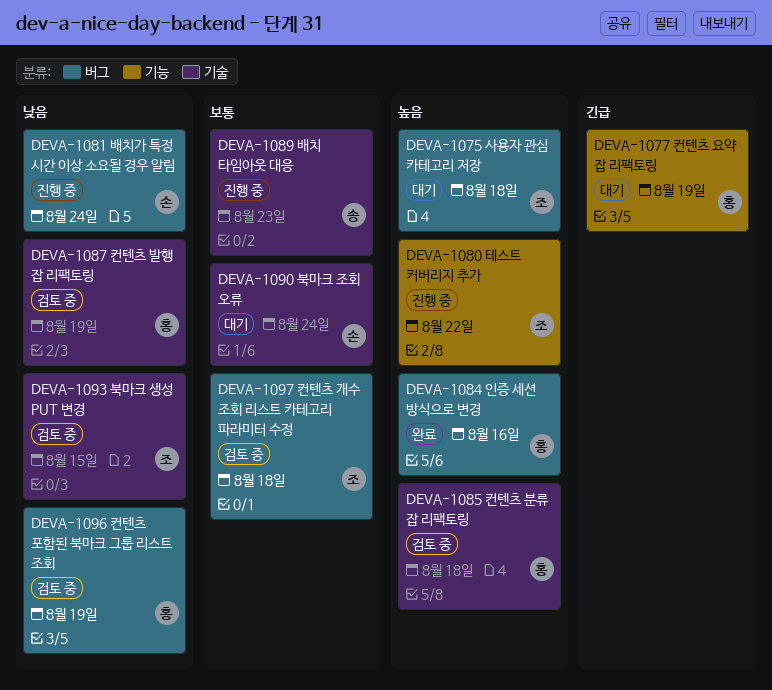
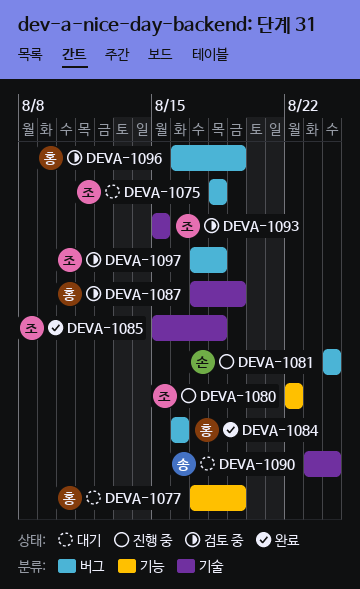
DEVA-1085, status: 검토 중 -> 완료
DEVA-1085, owner: 홍 -> 조
DEVA-1089: present -> none
DEVA-1090, owner: 손 -> 송

